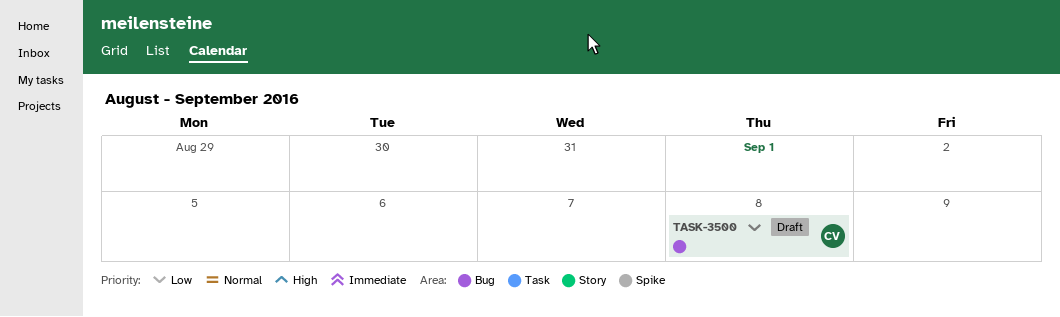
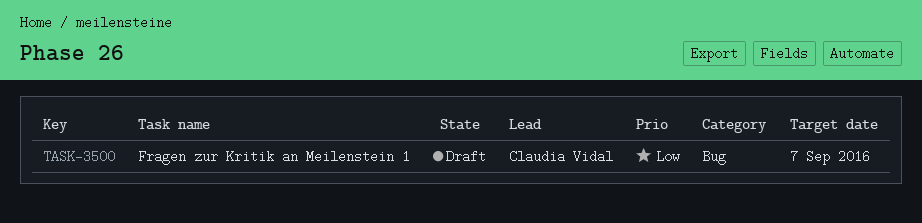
TASK-3500, due: Sep 8 -> Sep 7

